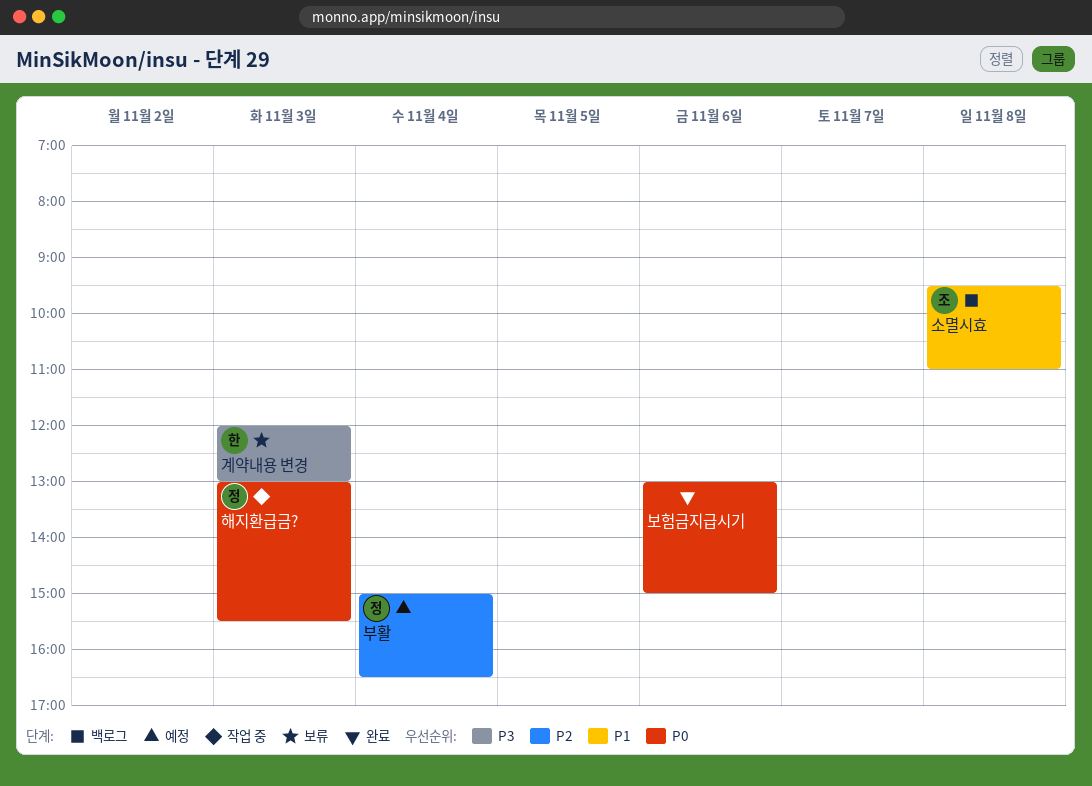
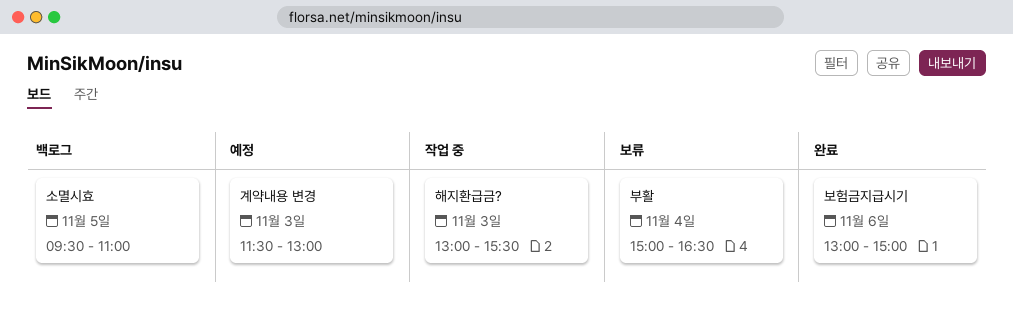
계약내용 변경, status: 보류 -> 예정
계약내용 변경, begins: 12:00 -> 11:30
부활, status: 예정 -> 보류
소멸시효, day: Nov 8 -> Nov 5

